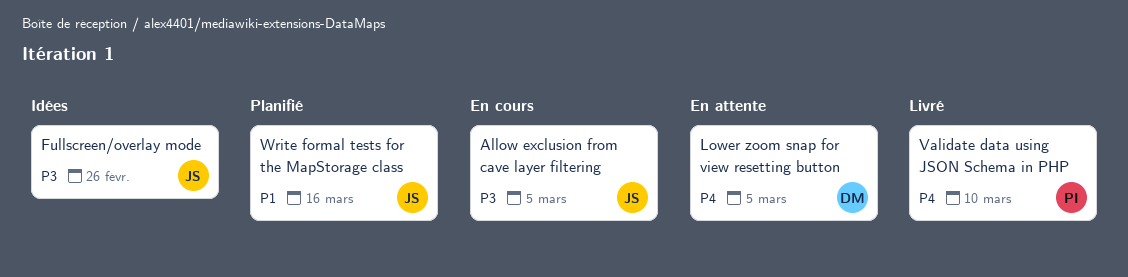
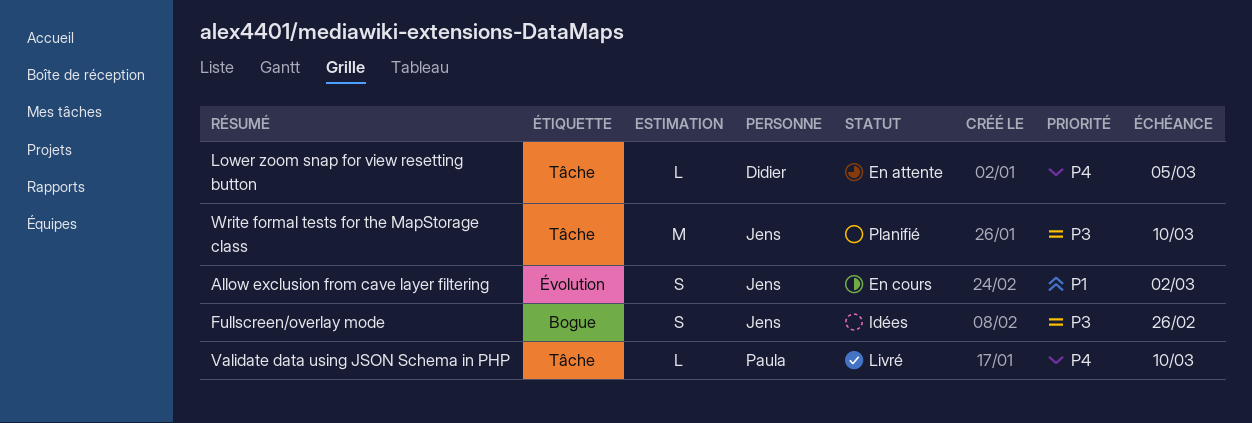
Allow exclusion from cave layer filtering, priority: P3 -> P1
Allow exclusion from cave layer filtering, due: Mar 5 -> Mar 2
Write formal tests for the MapStorage class, priority: P1 -> P3
Write formal tests for the MapStorage class, due: Mar 16 -> Mar 10

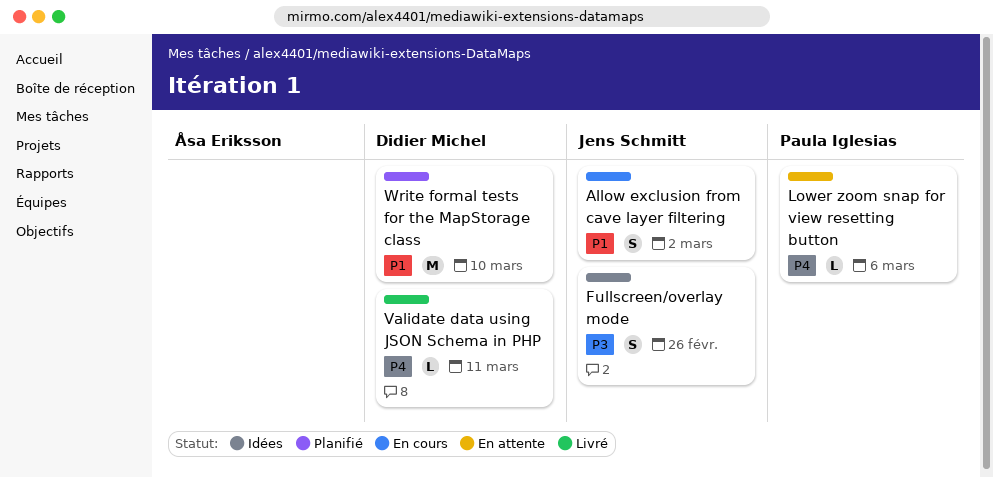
Lower zoom snap for view resetting button, owner: Didier Michel -> Paula Iglesias
Lower zoom snap for view resetting button, due: Mar 5 -> Mar 6
Validate data using JSON Schema in PHP, owner: Paula Iglesias -> Didier Michel
Validate data using JSON Schema in PHP, due: Mar 10 -> Mar 11
Write formal tests for the MapStorage class, owner: Jens Schmitt -> Didier Michel
Write formal tests for the MapStorage class, priority: P3 -> P1

